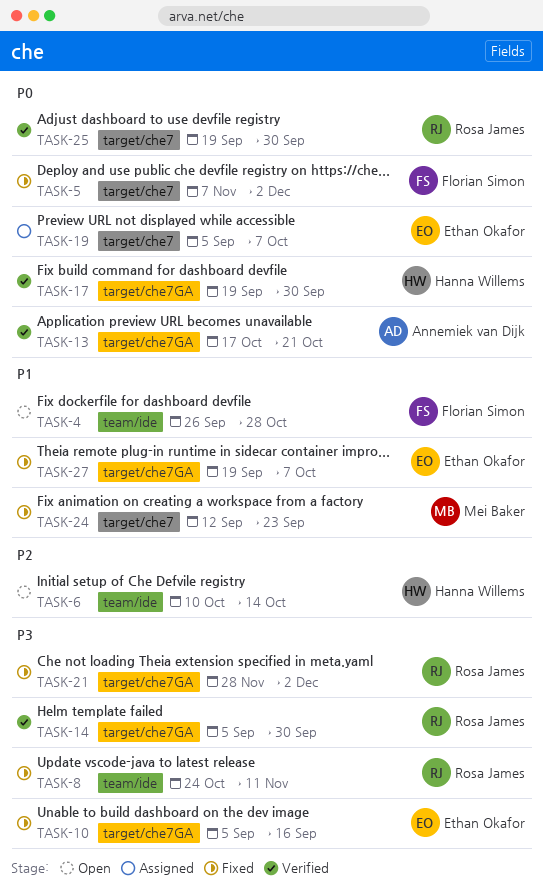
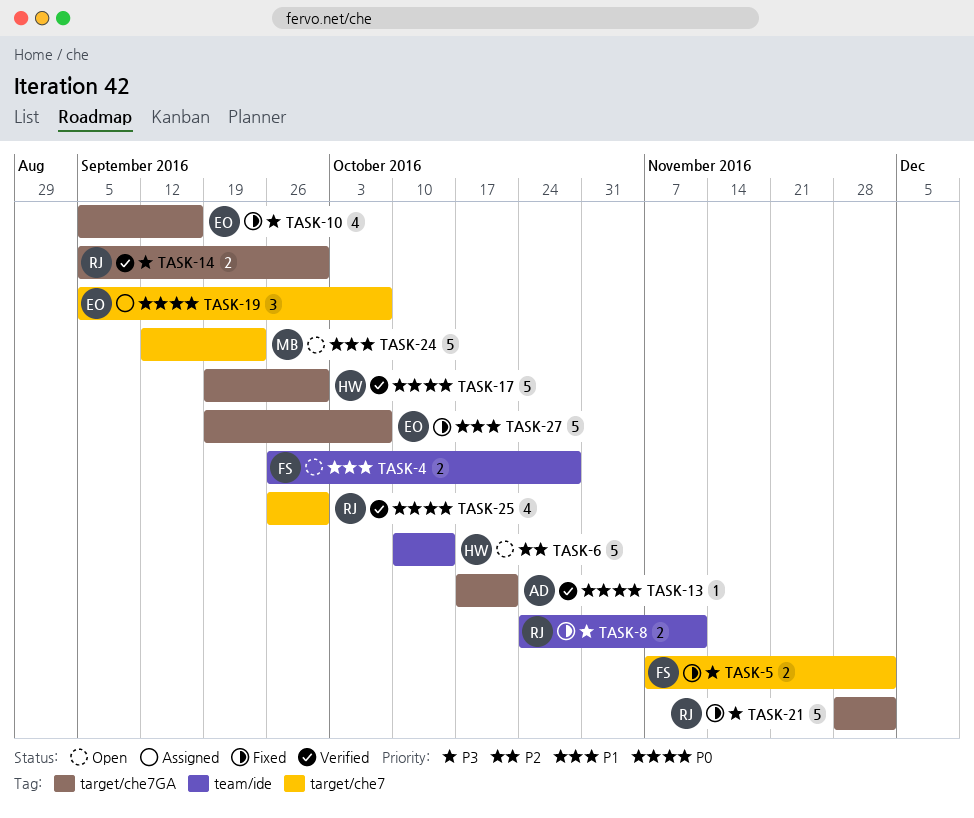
TASK-5, priority: P0 -> P3
TASK-24, status: Fixed -> Open
TASK-25, start: Sep 19 -> Sep 26

